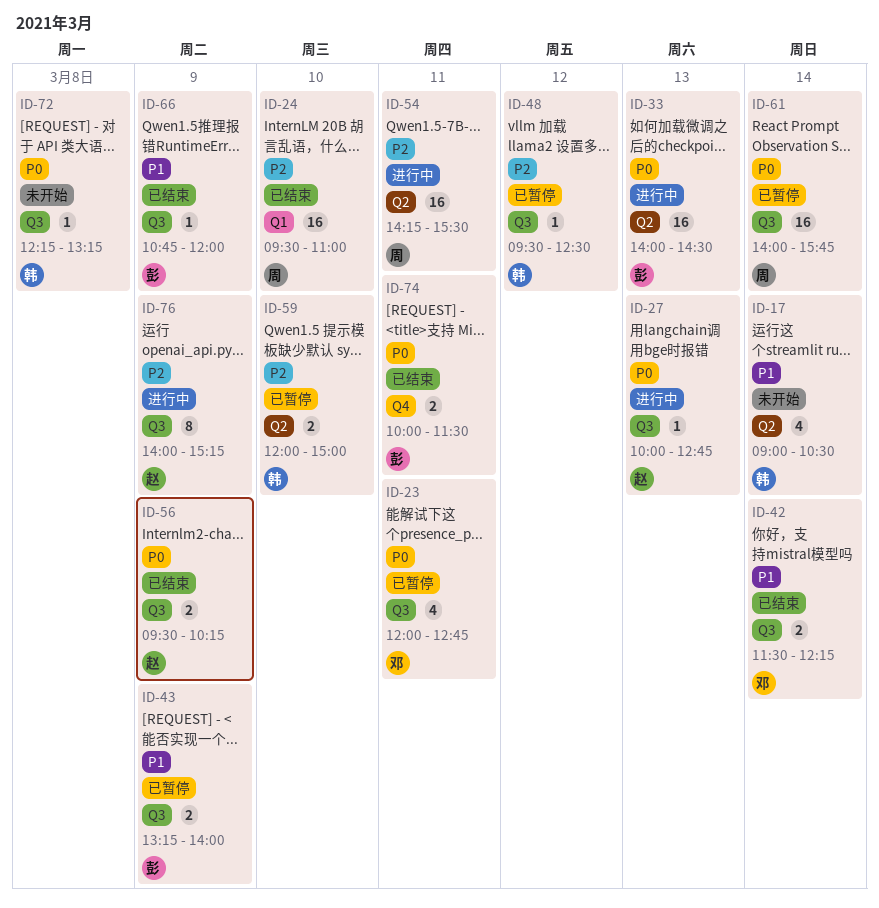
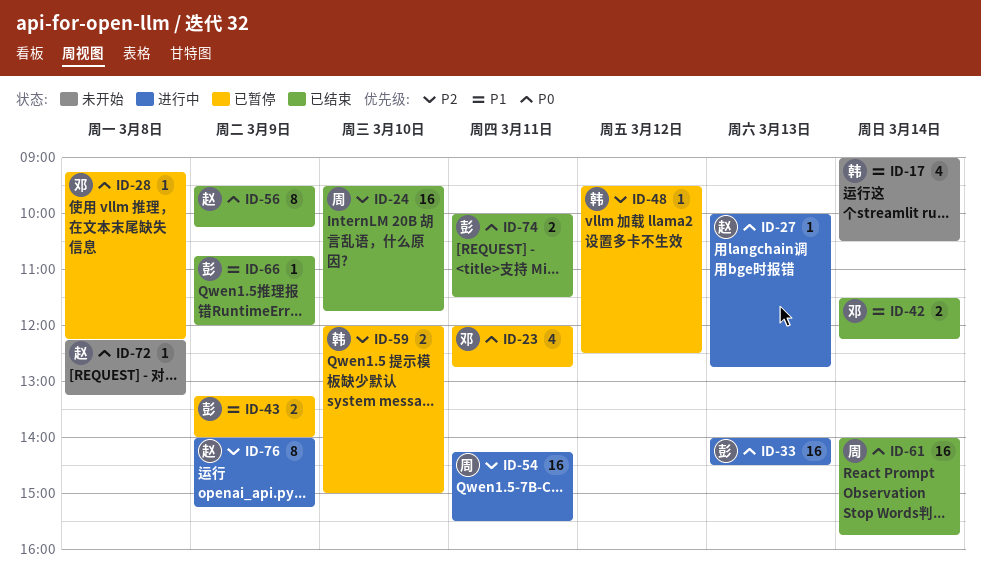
ID-24, ends: 11:00 -> 11:45
ID-28: none -> present
ID-56, estimate: 2 -> 8
ID-61, status: 已暂停 -> 已结束
ID-72, owner: 韩 -> 赵

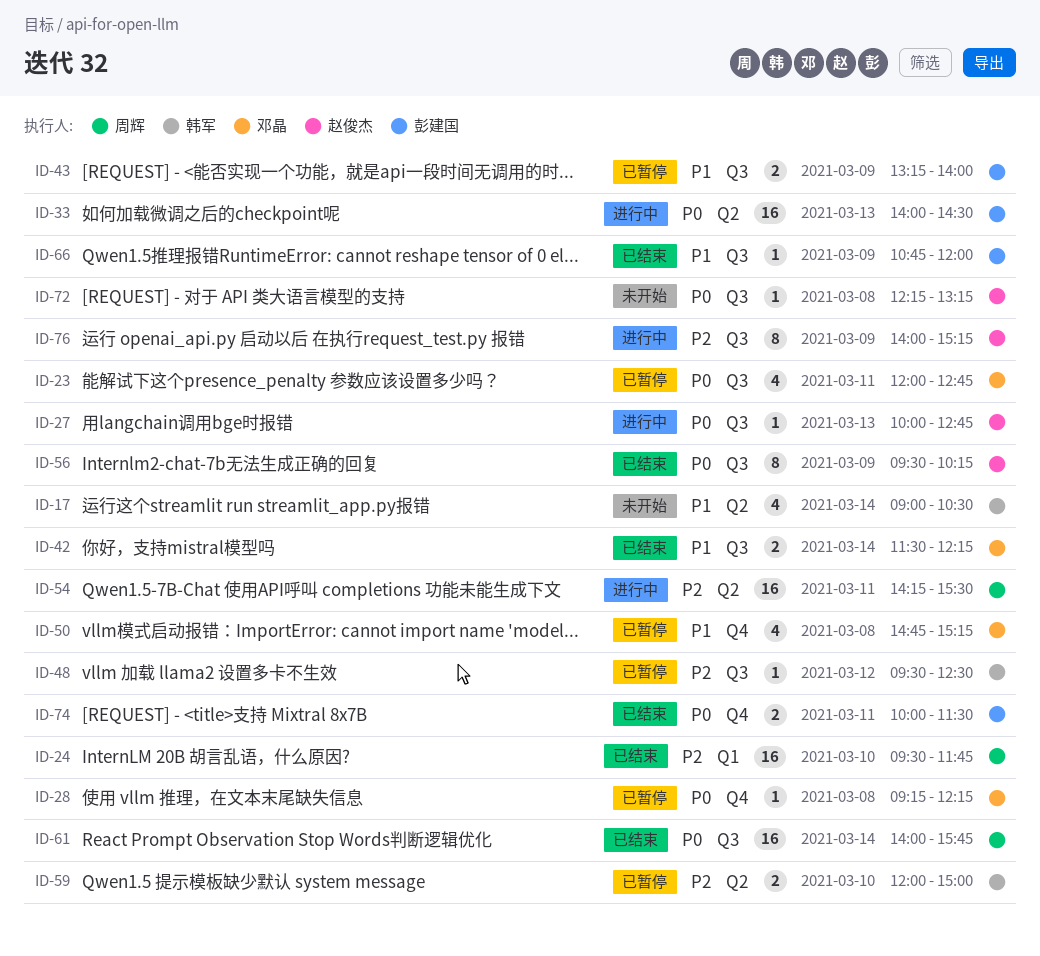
ID-50: none -> present

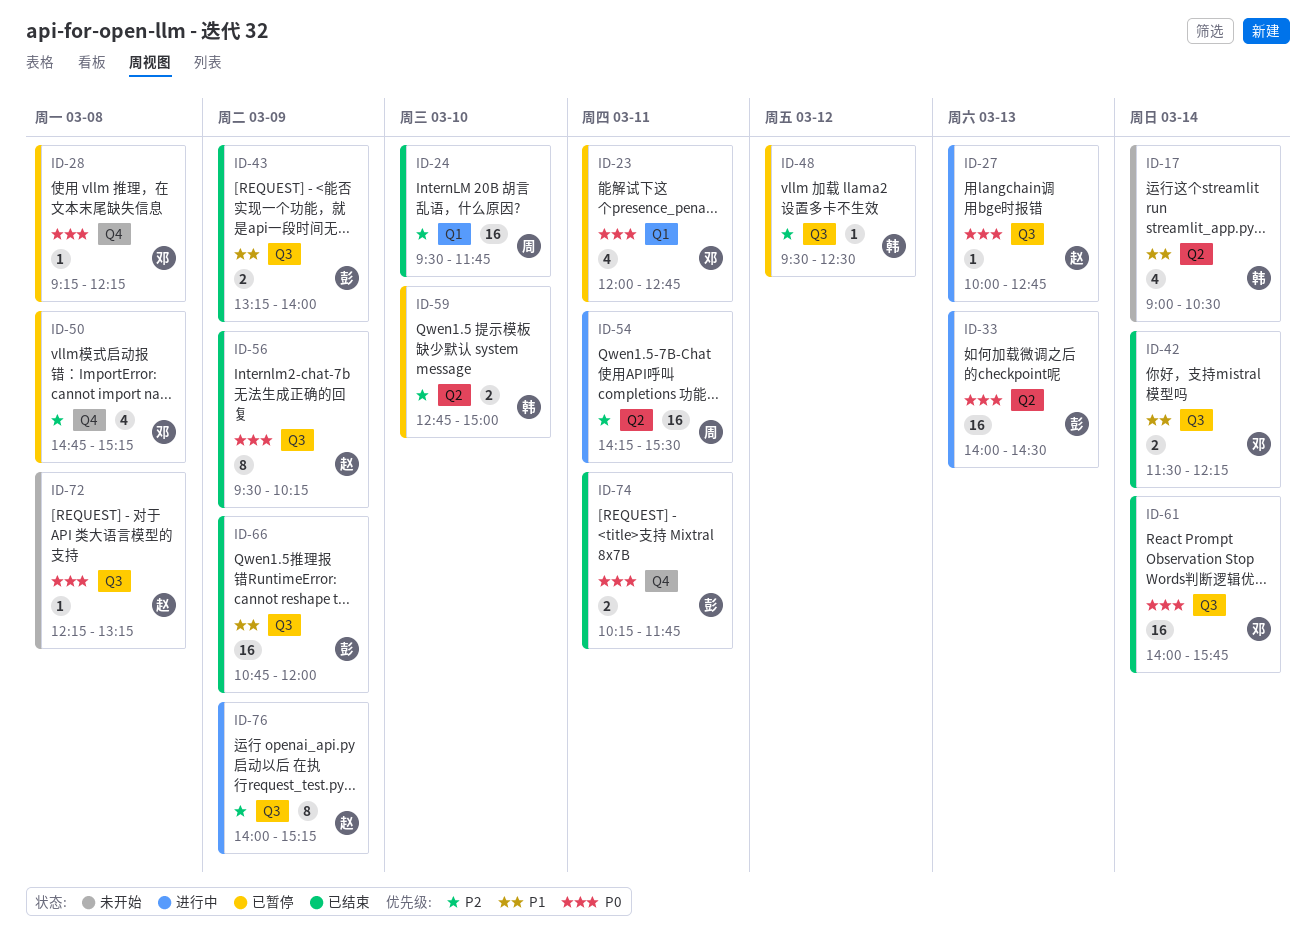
ID-23, label: Q3 -> Q1
ID-43, status: 已暂停 -> 已结束
ID-50, priority: P1 -> P2
ID-59, begins: 12:00 -> 12:45
ID-61, owner: 周辉 -> 邓晶
ID-66, estimate: 1 -> 16
ID-74, begins: 10:00 -> 10:15
ID-74, ends: 11:30 -> 11:45

